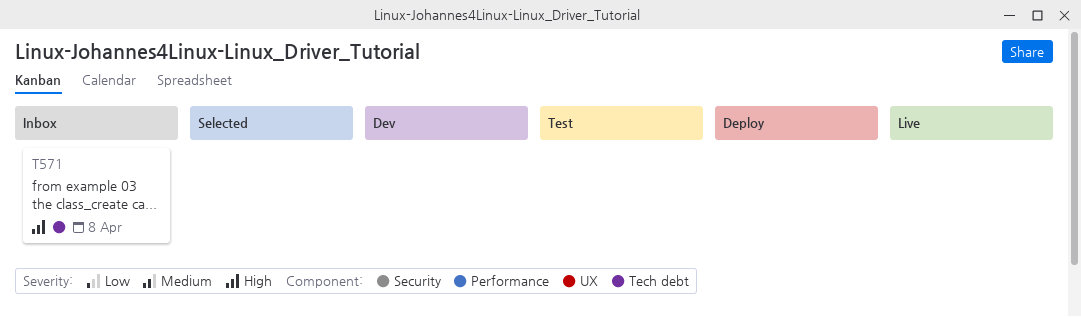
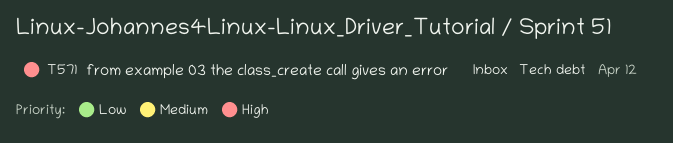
T571, due: Apr 8 -> Apr 12

